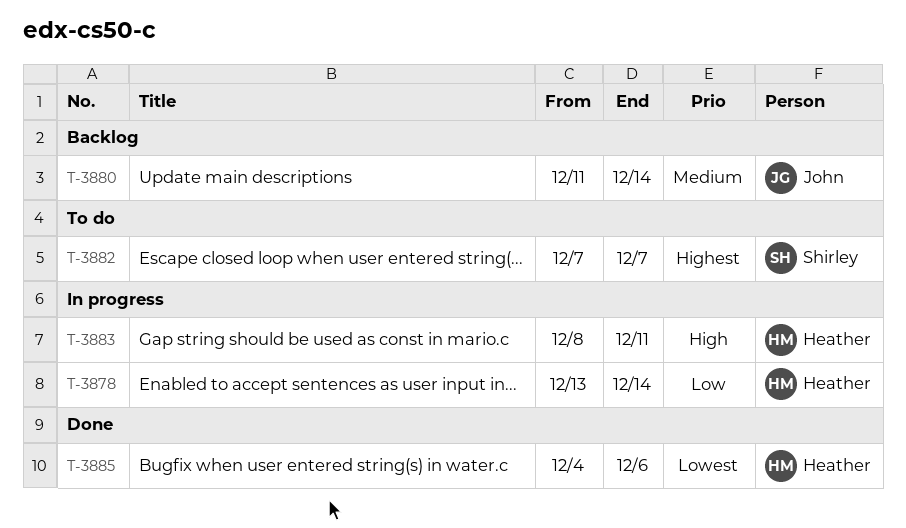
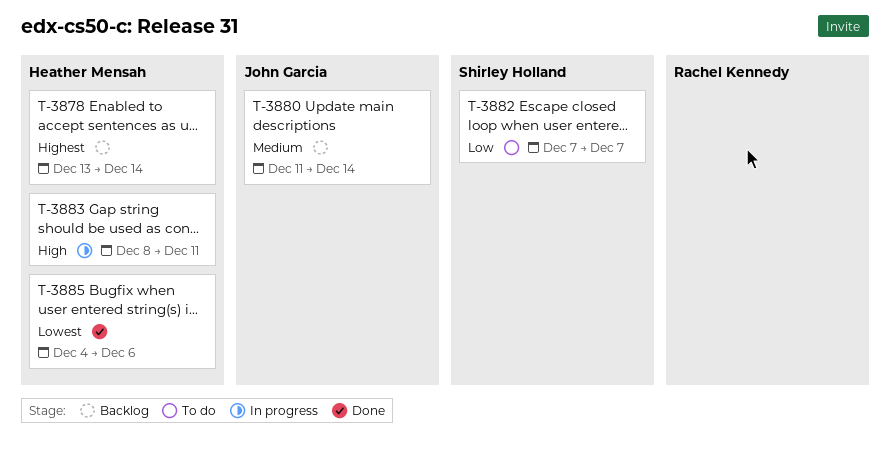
T-3878, status: In progress -> Backlog
T-3878, priority: Low -> Highest
T-3882, priority: Highest -> Low

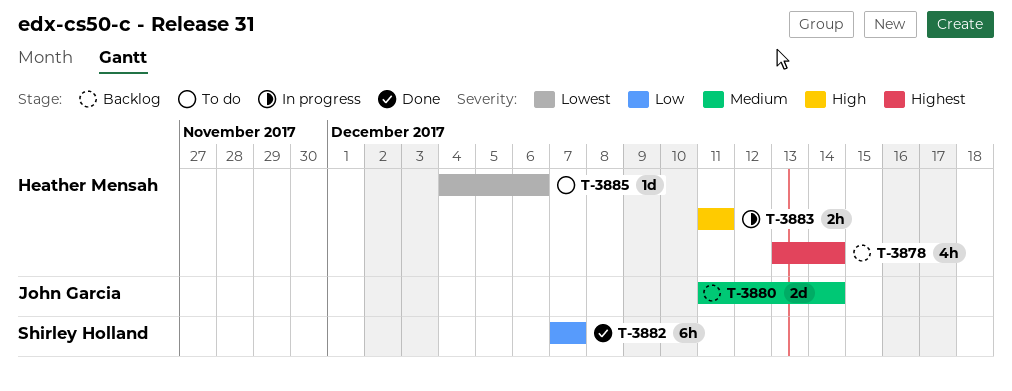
T-3882, status: To do -> Done
T-3883, start: Dec 8 -> Dec 11
T-3885, status: Done -> To do

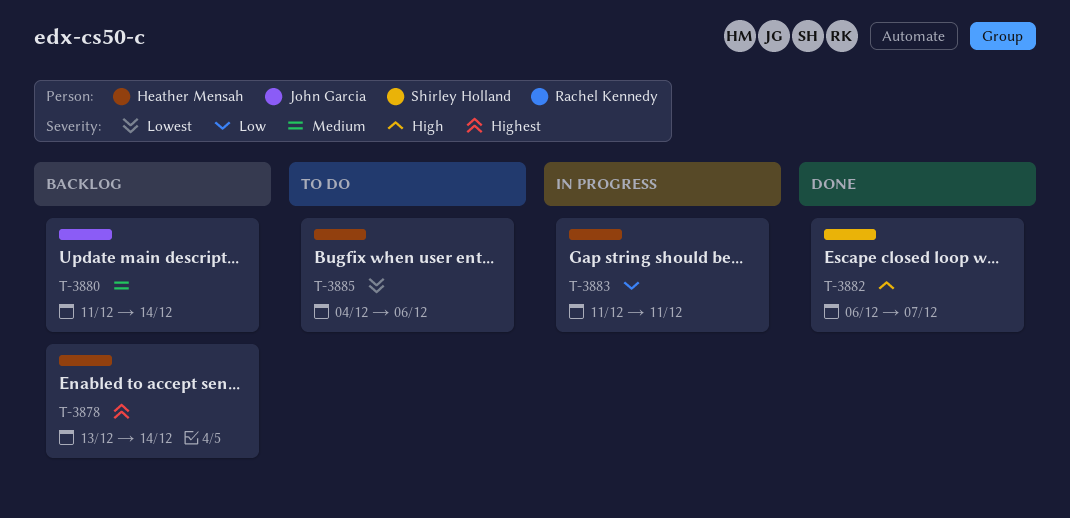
T-3882, priority: Low -> High
T-3882, start: Dec 7 -> Dec 6
T-3883, priority: High -> Low

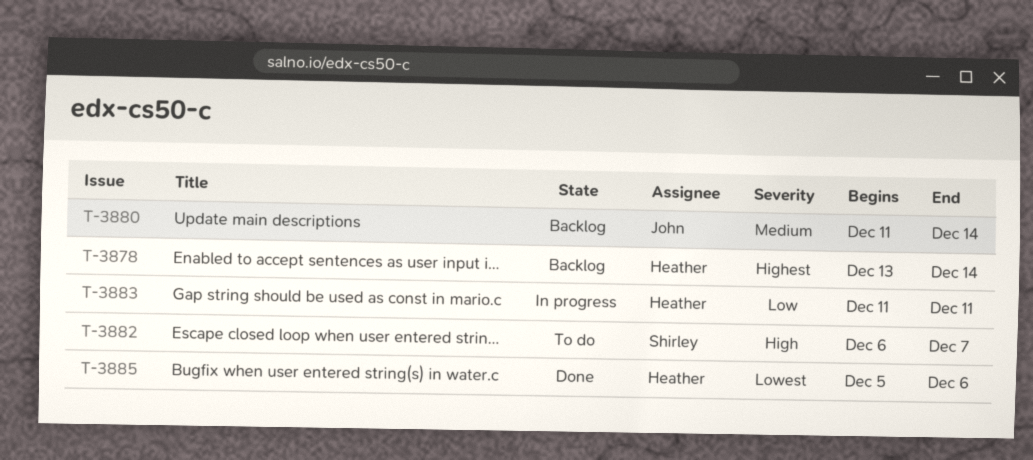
T-3882, status: Done -> To do
T-3885, status: To do -> Done
T-3885, start: Dec 4 -> Dec 5

